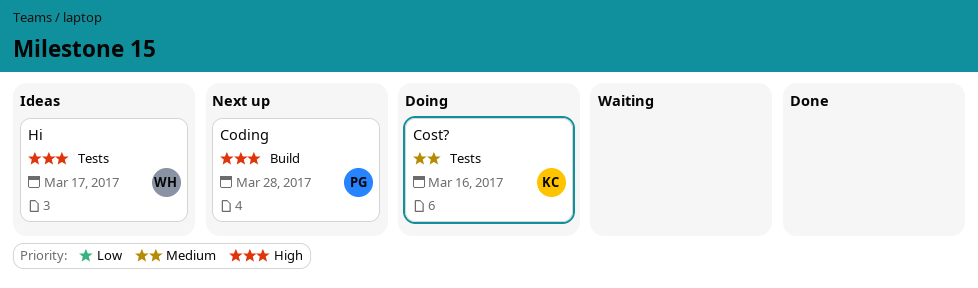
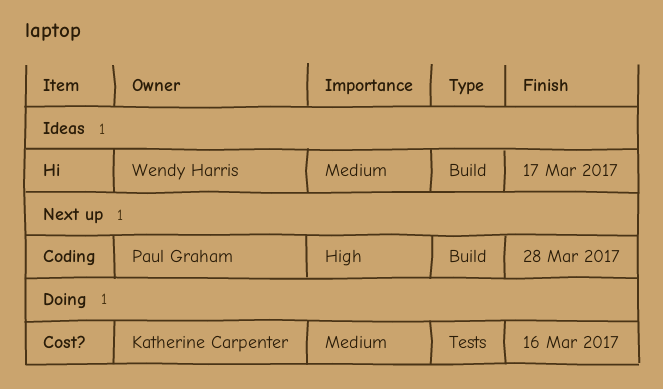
Hi, priority: High -> Medium
Hi, label: Tests -> Build

